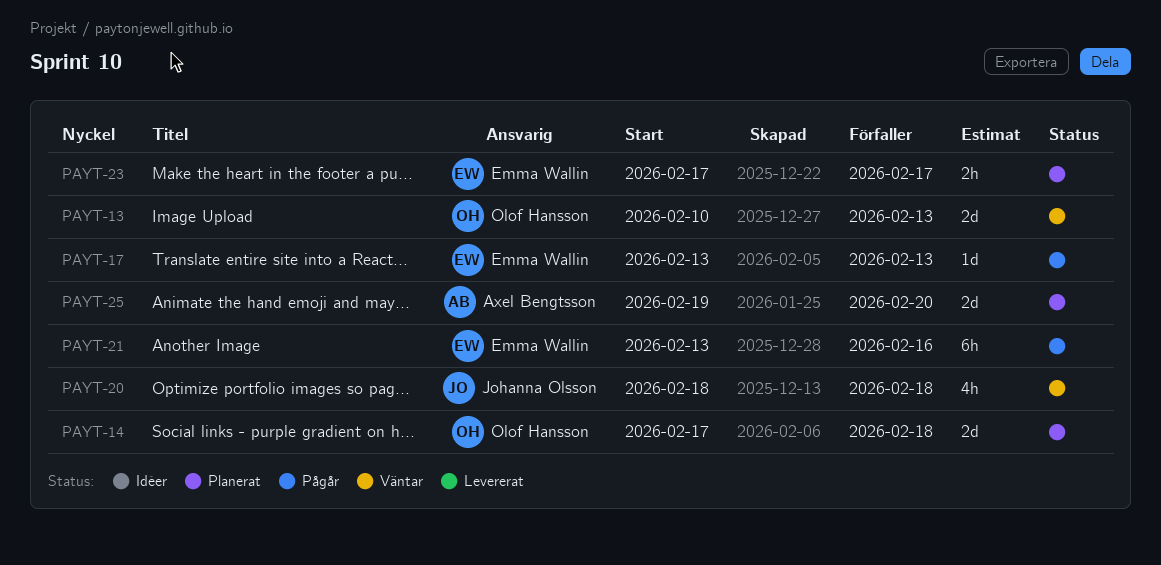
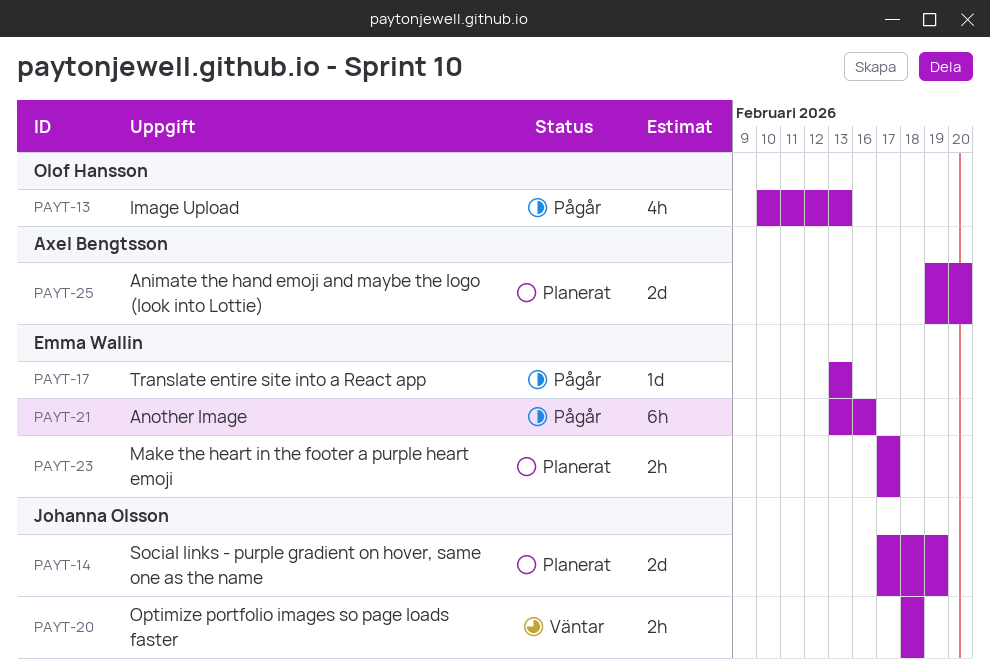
PAYT-13, status: Väntar -> Pågår
PAYT-13, estimate: 2d -> 4h
PAYT-14, owner: Olof Hansson -> Johanna Olsson
PAYT-14, due: Feb 18 -> Feb 19
PAYT-20, estimate: 4h -> 2h

